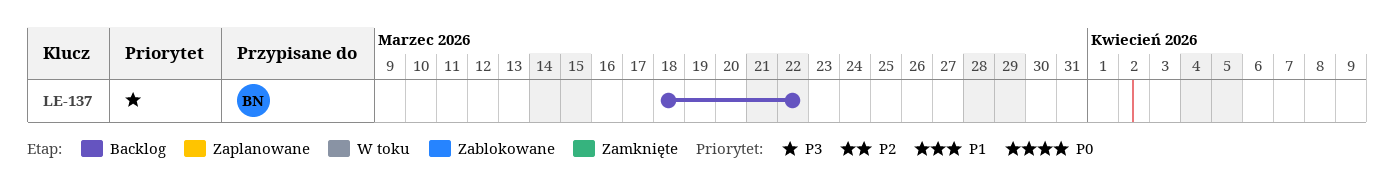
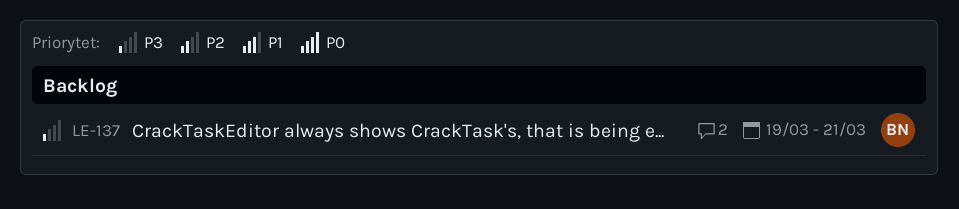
LE-137, start: Mar 18 -> Mar 19
LE-137, due: Mar 22 -> Mar 21

